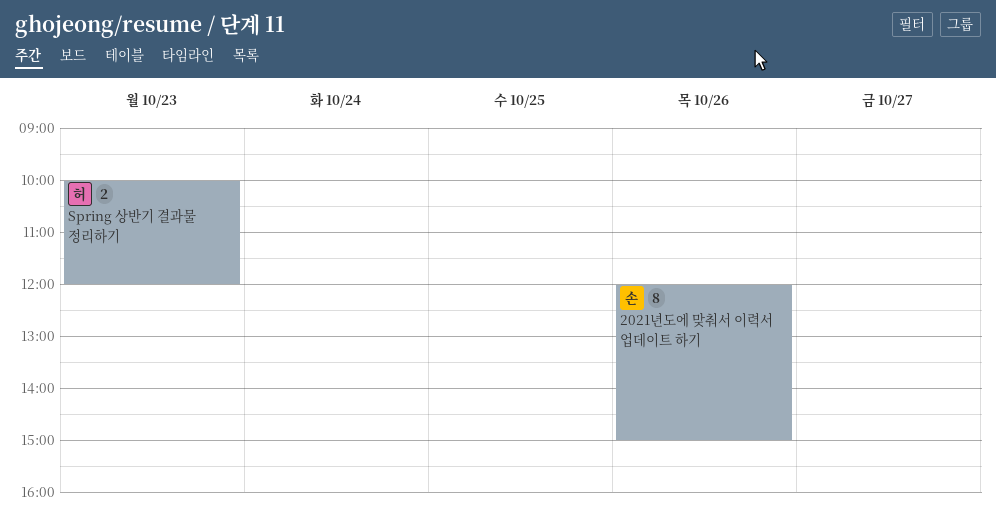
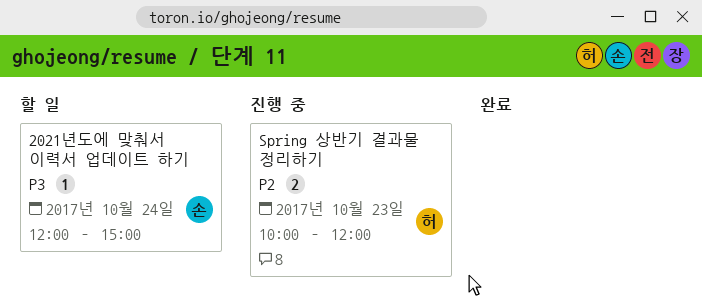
2021년도에 맞춰서 이력서 업데이트 하기, estimate: 8 -> 1
2021년도에 맞춰서 이력서 업데이트 하기, day: Oct 26 -> Oct 24

